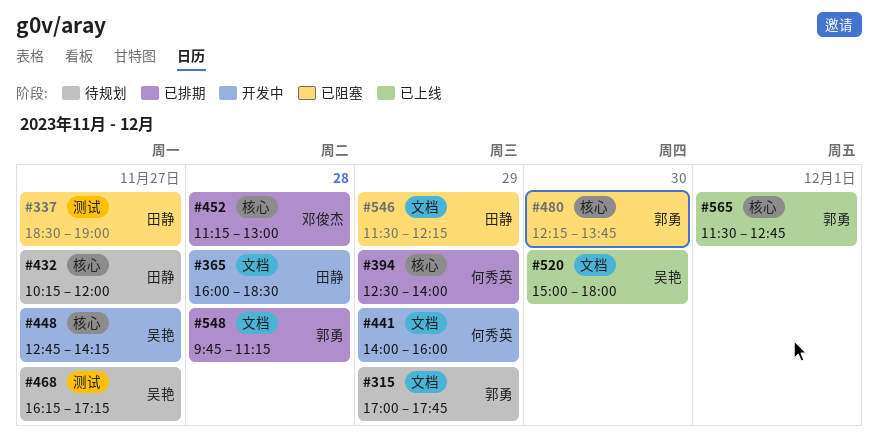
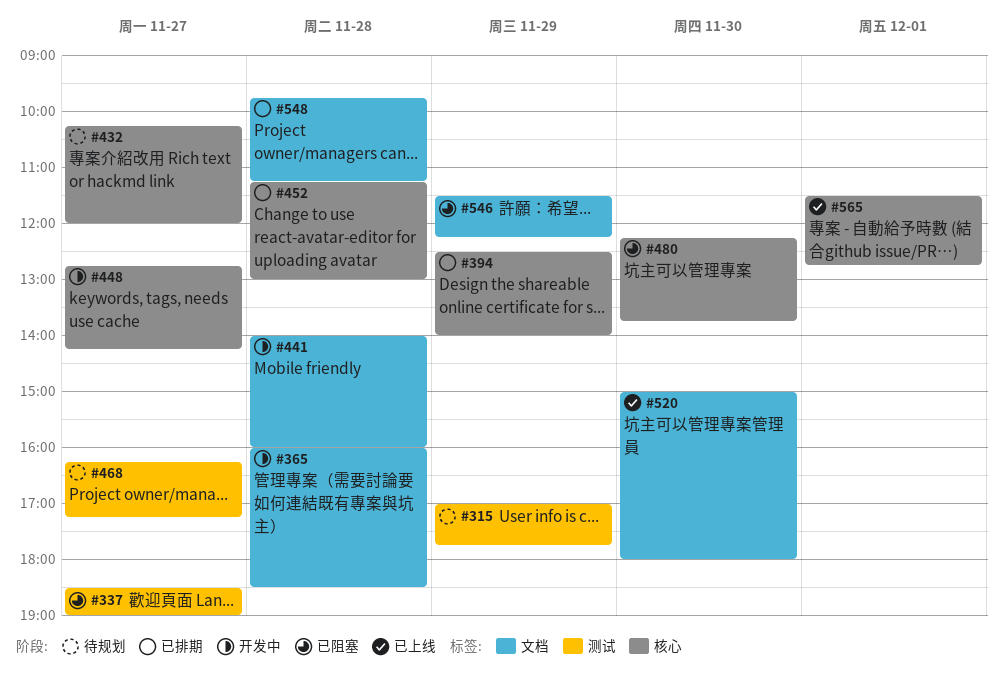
#315, label: 文档 -> 测试
#441, day: Nov 29 -> Nov 28

